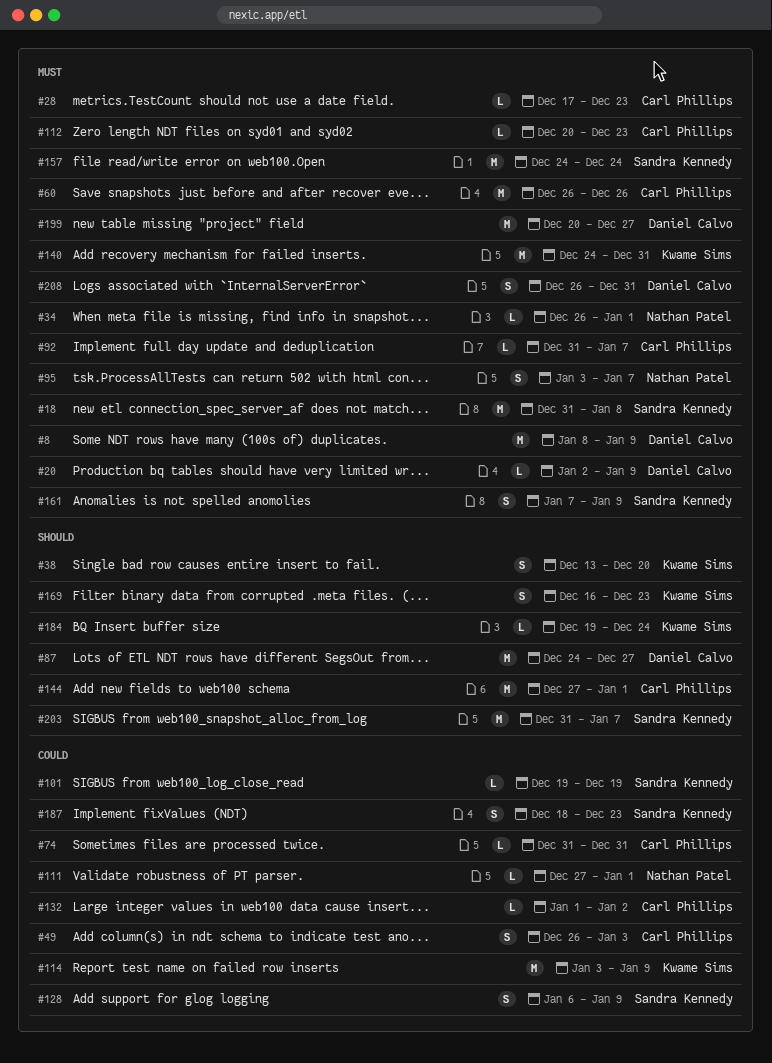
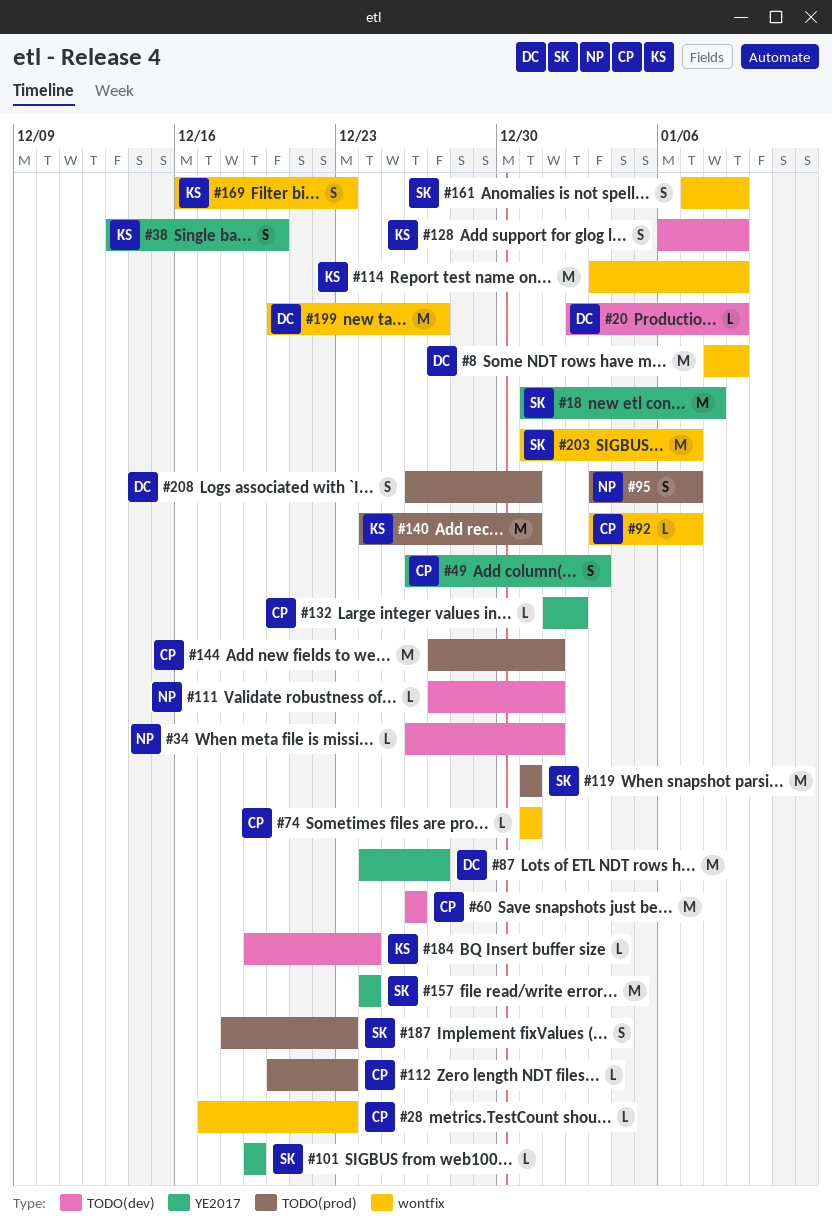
#92, start: Dec 31 -> Jan 3
#119: none -> present
#128, owner: Sandra Kennedy -> Kwame Sims

